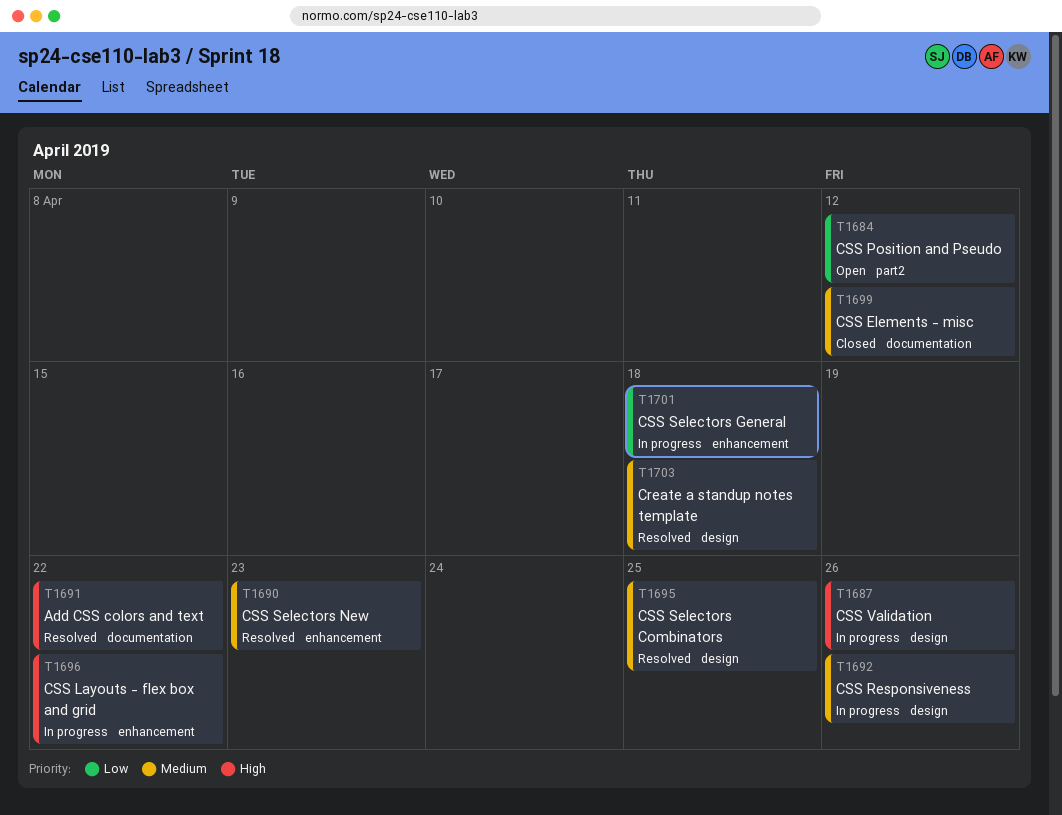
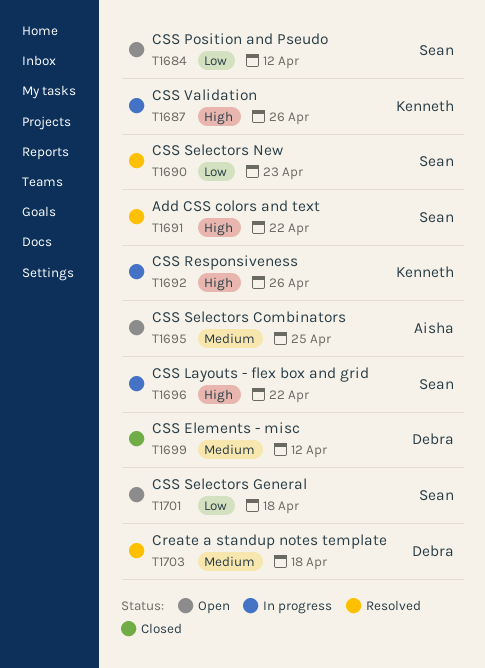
T1690, priority: Medium -> Low
T1692, priority: Medium -> High
T1695, status: Resolved -> Open
T1701, status: In progress -> Open

